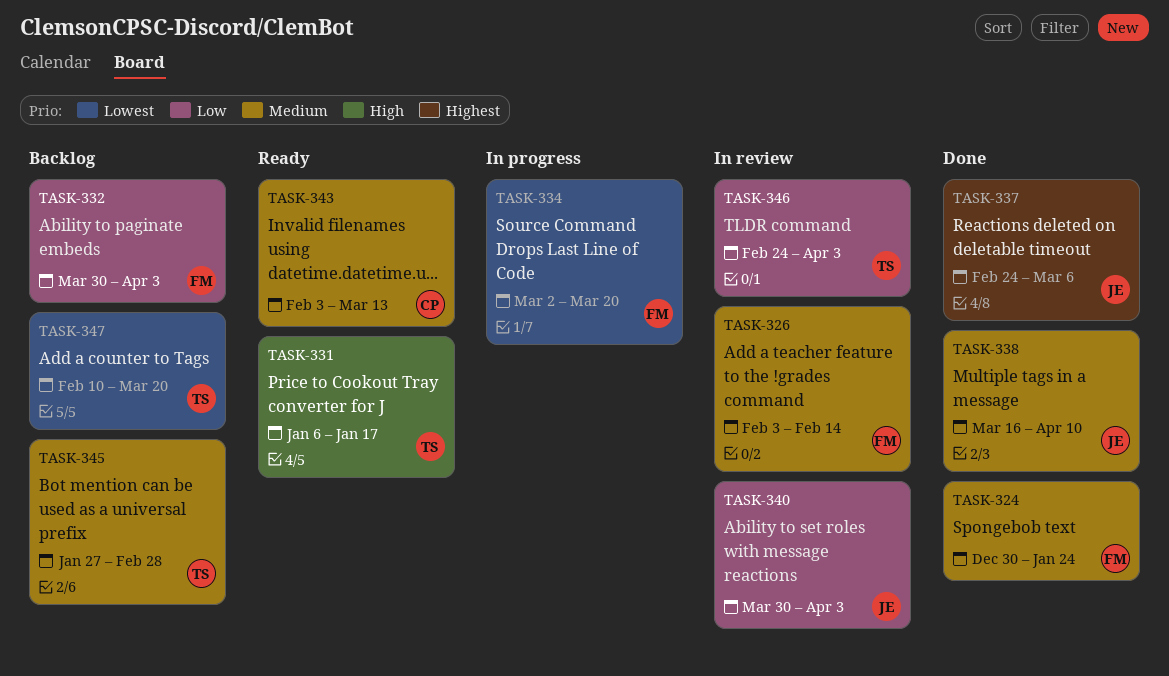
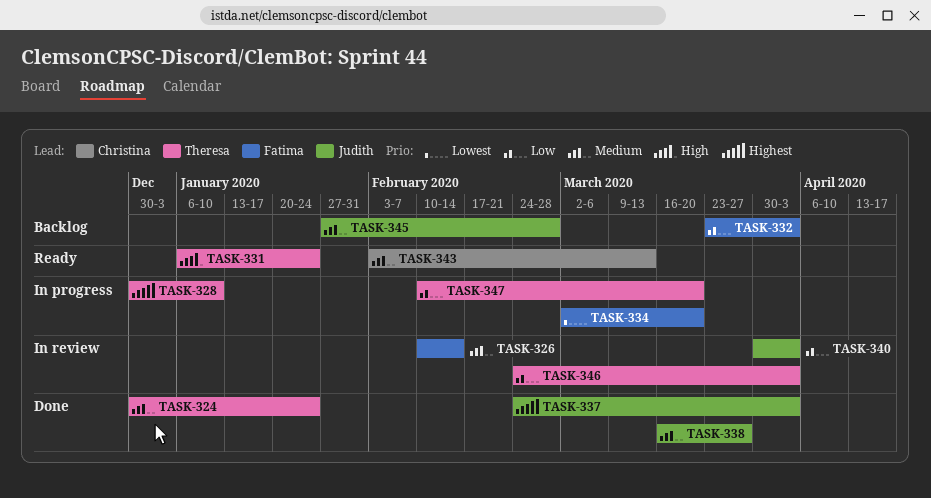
TASK-324, owner: Fatima -> Theresa
TASK-326, start: Feb 3 -> Feb 10
TASK-328: none -> present
TASK-331, due: Jan 17 -> Jan 24
TASK-332, start: Mar 30 -> Mar 23
TASK-337, due: Mar 6 -> Apr 3
TASK-338, due: Apr 10 -> Mar 27
TASK-345, owner: Theresa -> Judith
TASK-347, status: Backlog -> In progress
TASK-347, priority: Lowest -> Low

